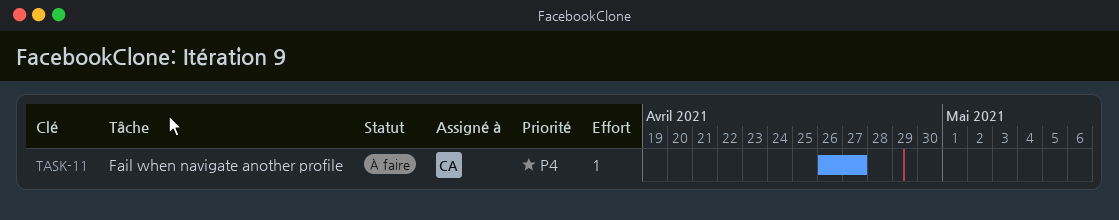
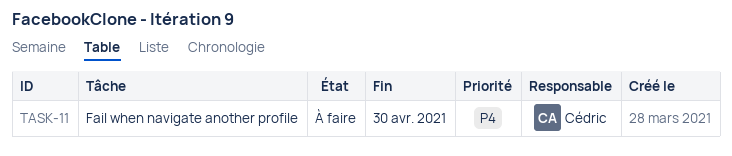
TASK-11, due: Apr 27 -> Apr 30

